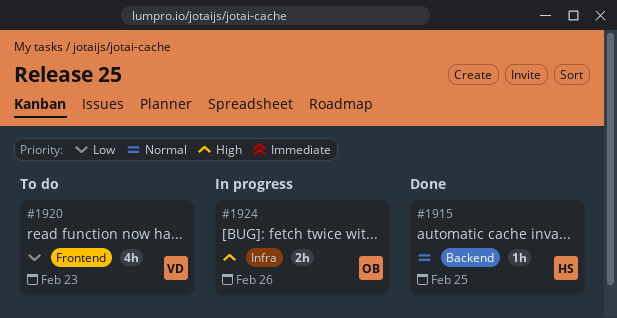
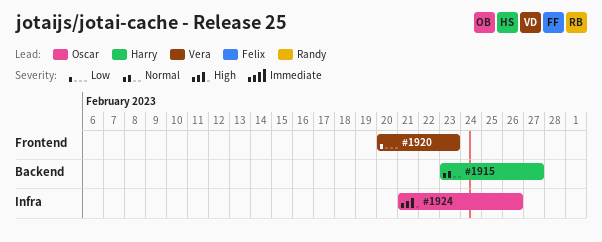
#1915, due: Feb 25 -> Feb 27

